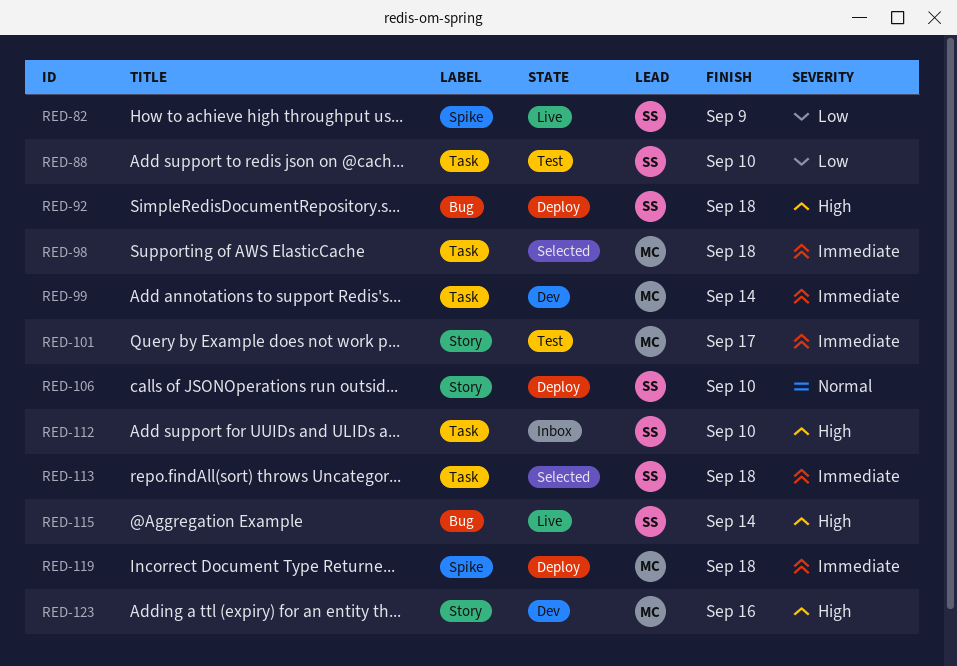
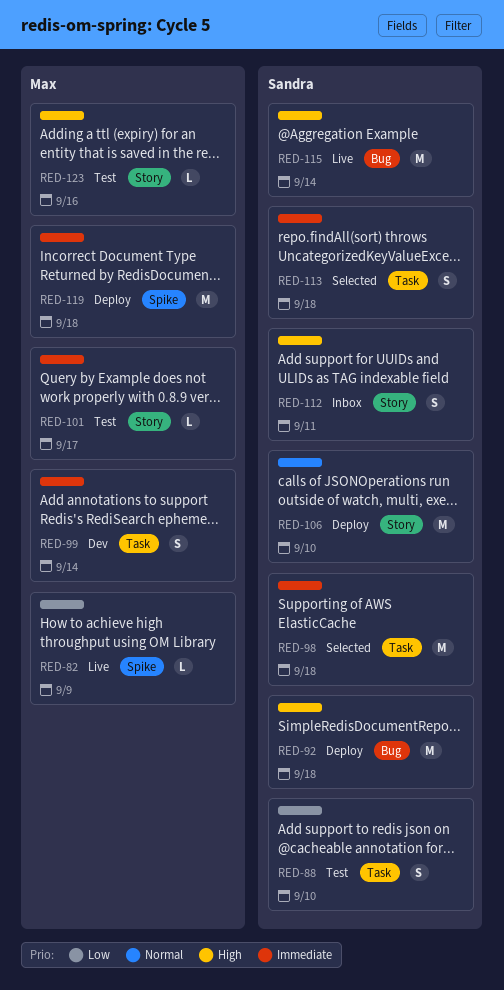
RED-82, owner: Sandra -> Max
RED-98, owner: Max -> Sandra
RED-112, label: Task -> Story
RED-112, due: Sep 10 -> Sep 11
RED-123, status: Dev -> Test

